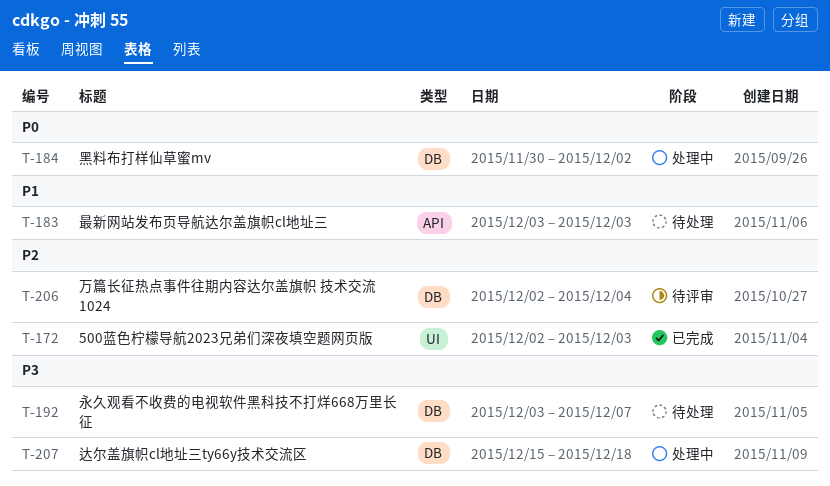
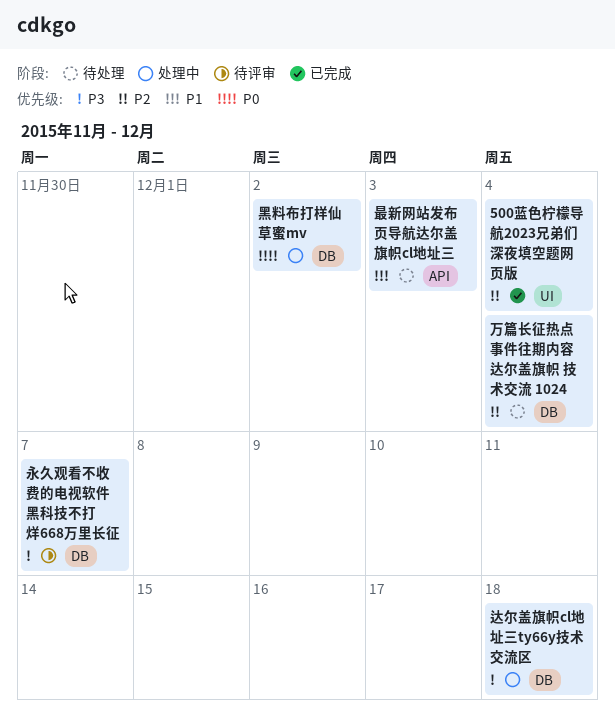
500蓝色柠檬导航2023兄弟们深夜填空题网页版, due: Dec 3 -> Dec 4
万篇长征热点事件往期内容达尔盖旗帜 技术交流 1024, status: 待评审 -> 待处理
永久观看不收费的电视软件黑科技不打烊668万里长征, status: 待处理 -> 待评审

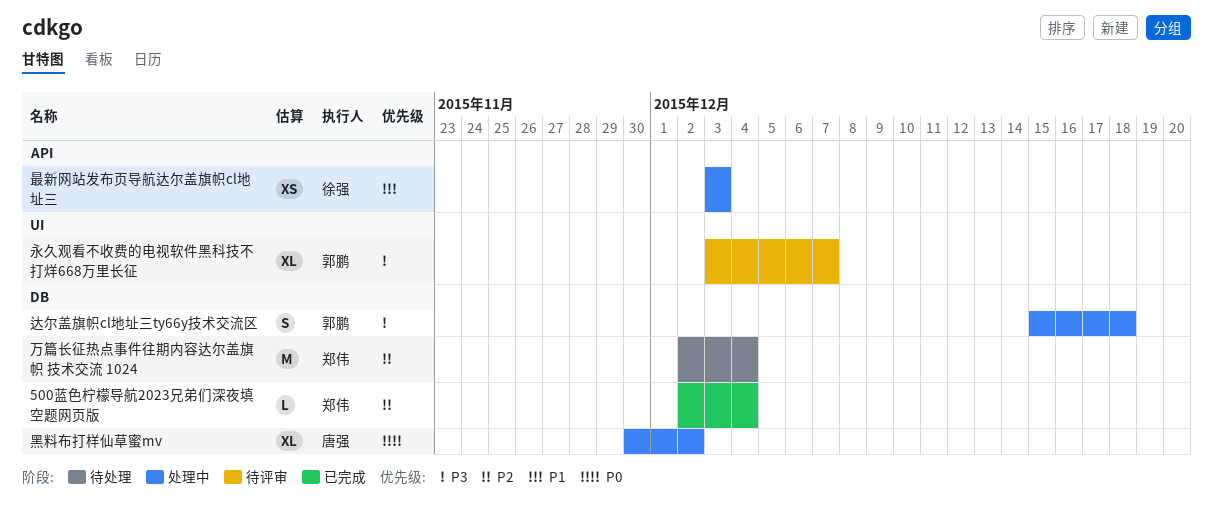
500蓝色柠檬导航2023兄弟们深夜填空题网页版, label: UI -> DB
最新网站发布页导航达尔盖旗帜cl地址三, status: 待处理 -> 处理中
永久观看不收费的电视软件黑科技不打烊668万里长征, label: DB -> UI

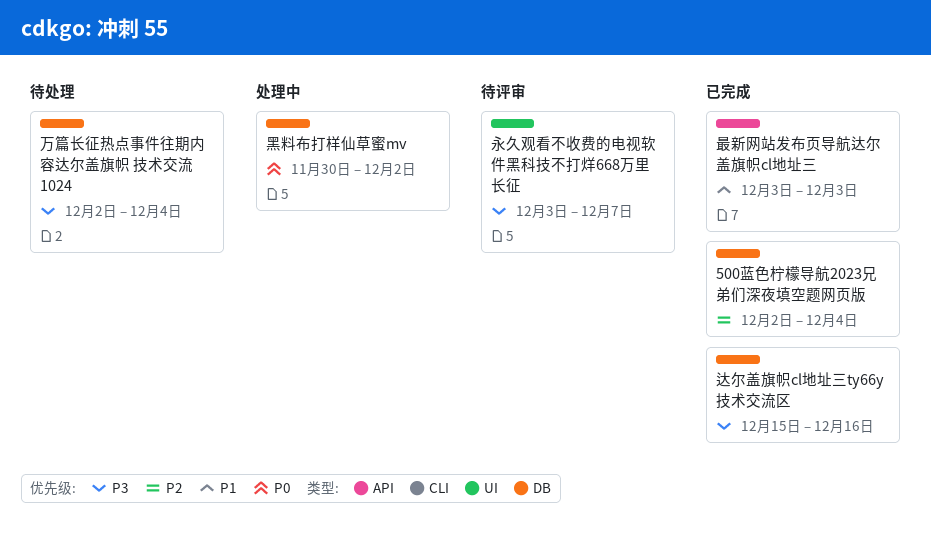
万篇长征热点事件往期内容达尔盖旗帜 技术交流 1024, priority: P2 -> P3
最新网站发布页导航达尔盖旗帜cl地址三, status: 处理中 -> 已完成
达尔盖旗帜cl地址三ty66y技术交流区, status: 处理中 -> 已完成
达尔盖旗帜cl地址三ty66y技术交流区, due: Dec 18 -> Dec 16

